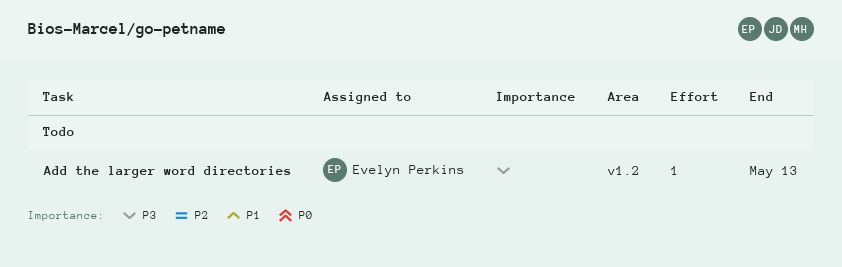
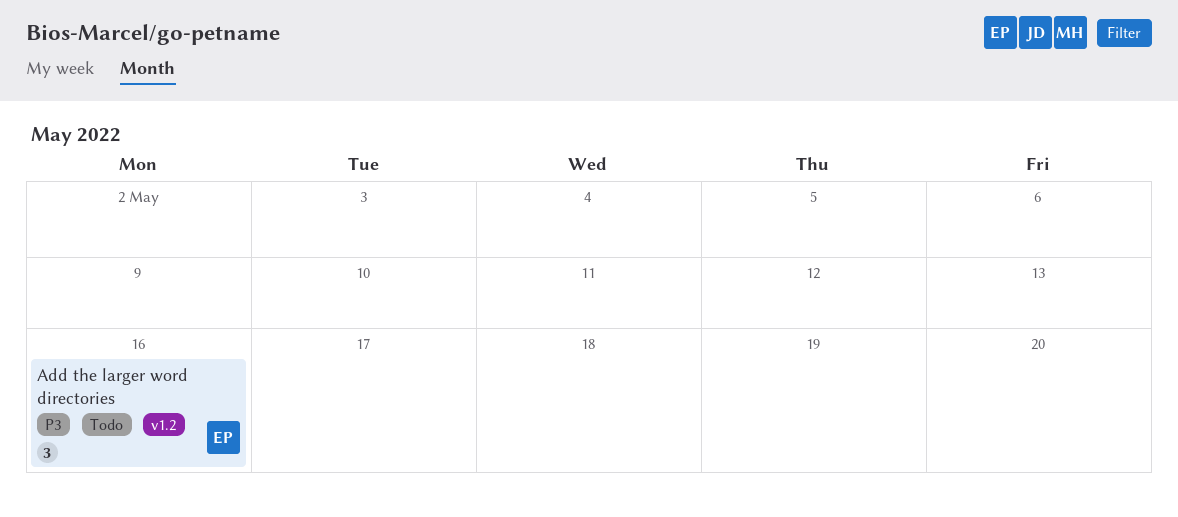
Add the larger word directories, estimate: 1 -> 3
Add the larger word directories, due: May 13 -> May 16

